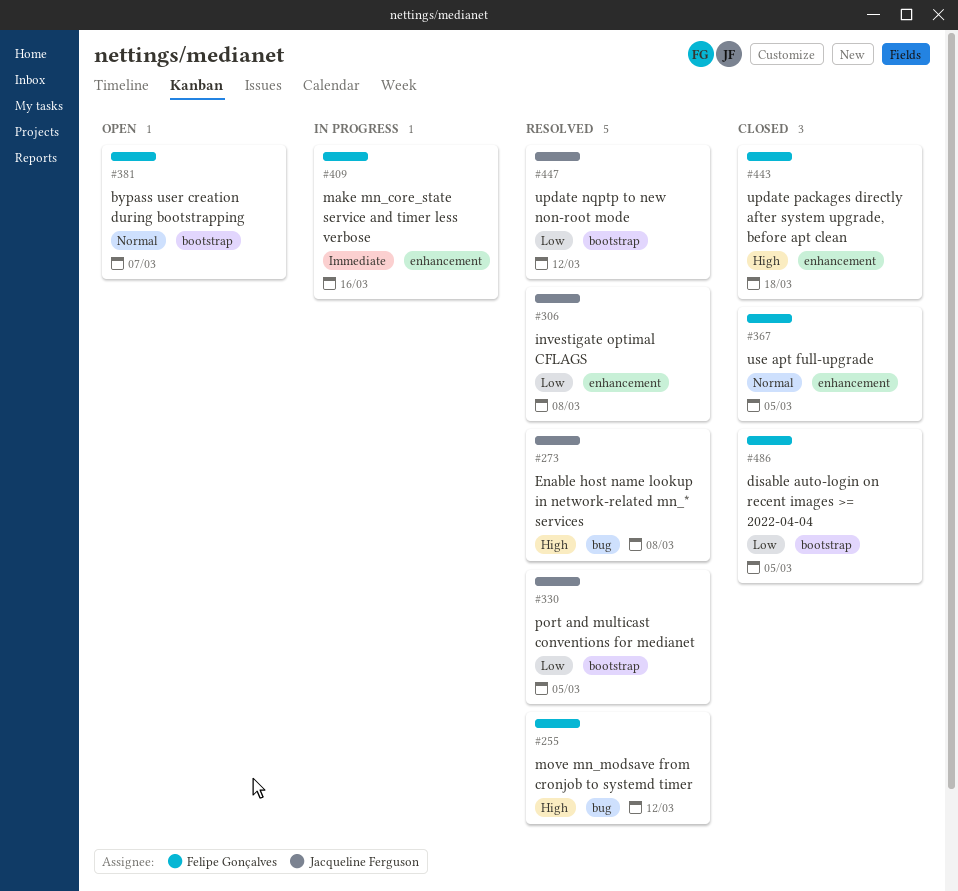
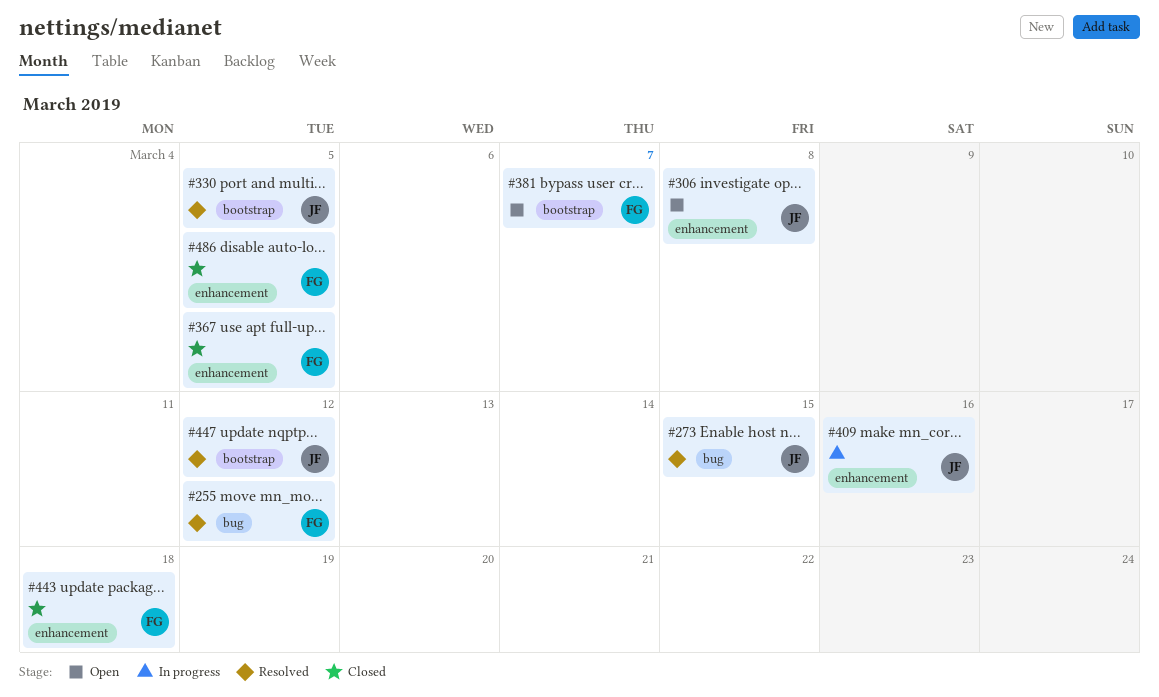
#273, due: Mar 8 -> Mar 15
#306, status: Resolved -> Open
#409, owner: Felipe Gonçalves -> Jacqueline Ferguson
#486, label: bootstrap -> enhancement

